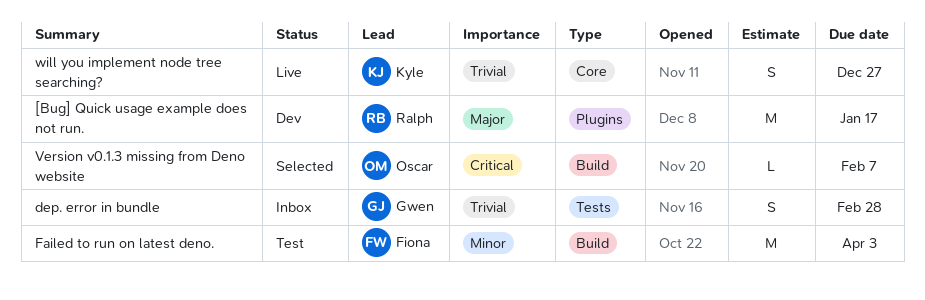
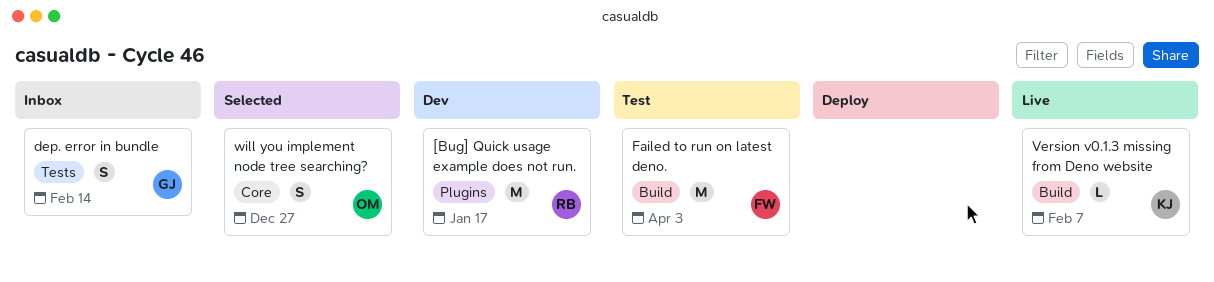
dep. error in bundle, due: Feb 28 -> Feb 14
Version v0.1.3 missing from Deno website, status: Selected -> Live
Version v0.1.3 missing from Deno website, owner: Oscar -> Kyle
will you implement node tree searching?, status: Live -> Selected
will you implement node tree searching?, owner: Kyle -> Oscar

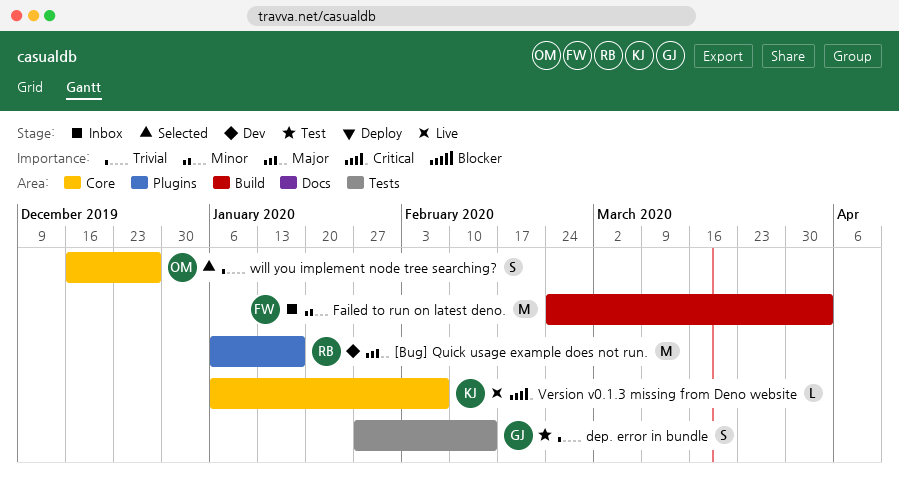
dep. error in bundle, status: Inbox -> Test
Failed to run on latest deno., status: Test -> Inbox
Version v0.1.3 missing from Deno website, label: Build -> Core

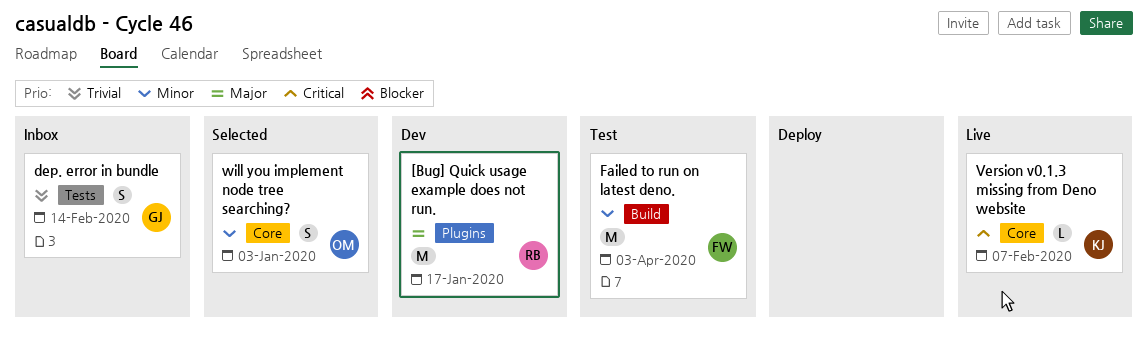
dep. error in bundle, status: Test -> Inbox
Failed to run on latest deno., status: Inbox -> Test
will you implement node tree searching?, priority: Trivial -> Minor
will you implement node tree searching?, due: Dec 27 -> Jan 3

